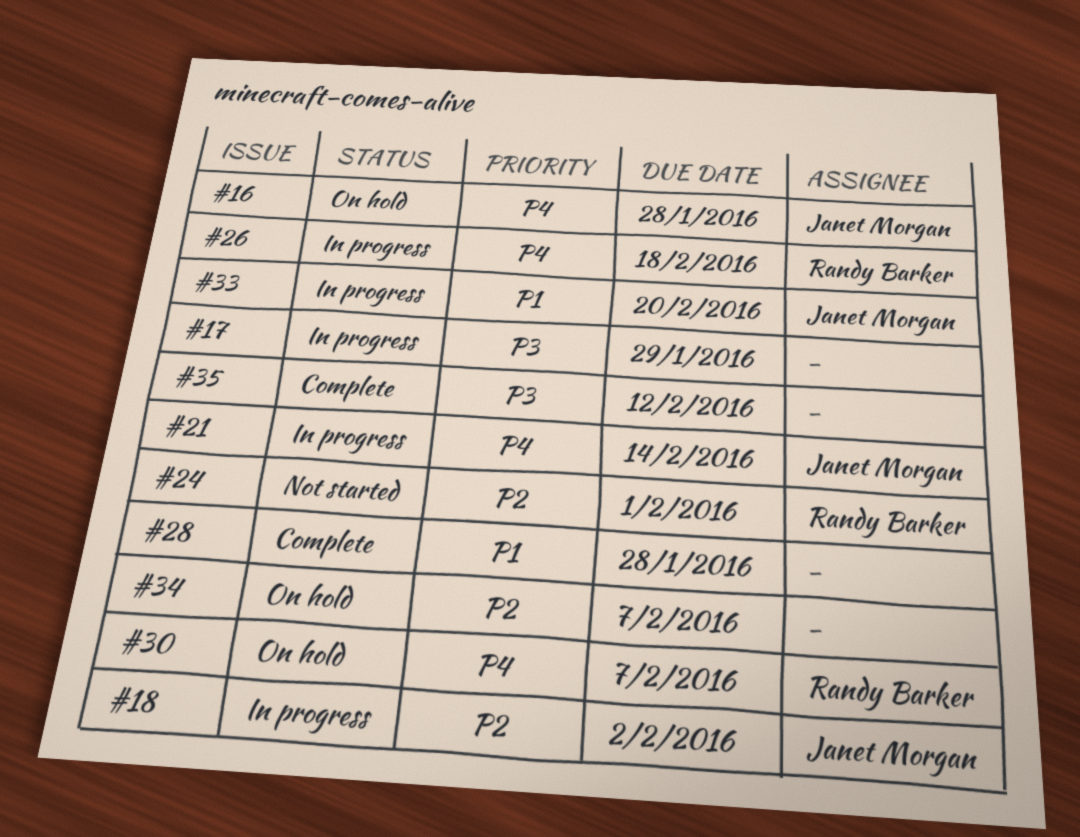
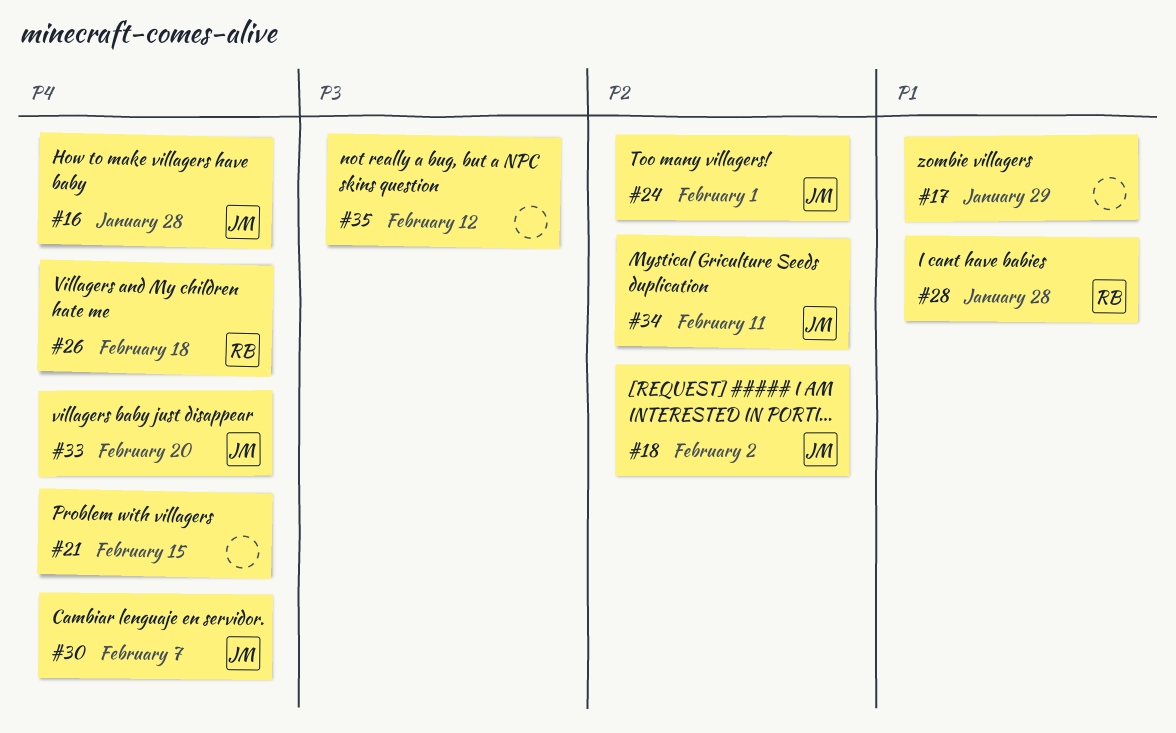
#17, priority: P3 -> P1
#21, owner: Janet Morgan -> none
#21, due: Feb 14 -> Feb 15
#24, owner: Randy Barker -> Janet Morgan
#28, owner: none -> Randy Barker
#30, owner: Randy Barker -> Janet Morgan
#33, priority: P1 -> P4
#34, owner: none -> Janet Morgan
#34, due: Feb 7 -> Feb 11

